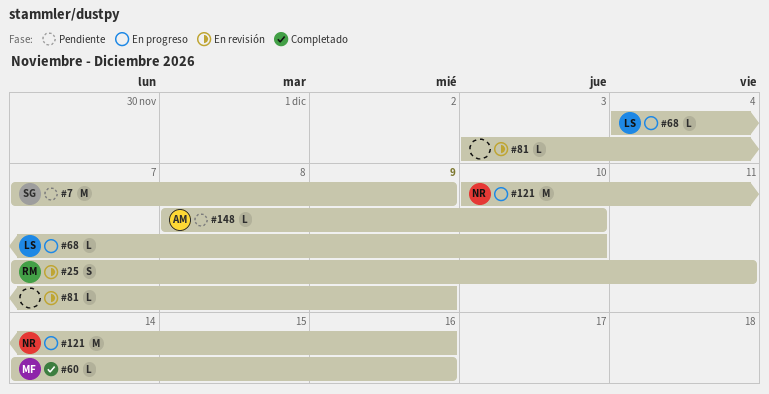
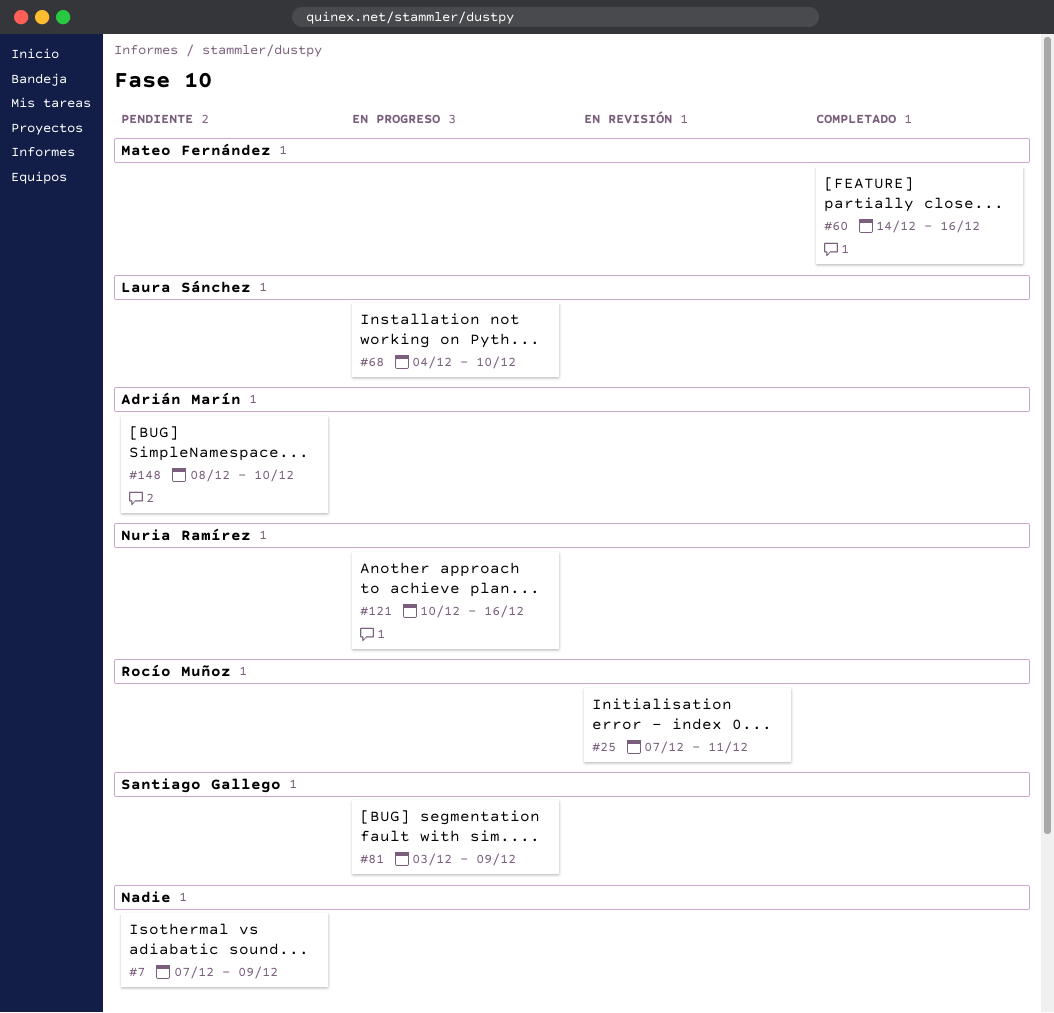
#7, owner: Santiago Gallego -> none
#81, status: En revisión -> En progreso
#81, owner: none -> Santiago Gallego

